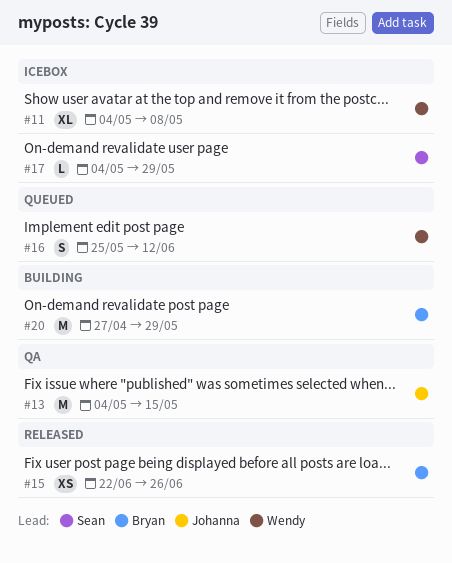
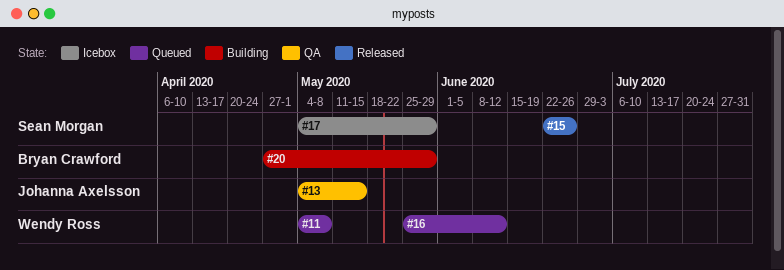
#11, status: Icebox -> Queued
#15, owner: Bryan Crawford -> Sean Morgan

